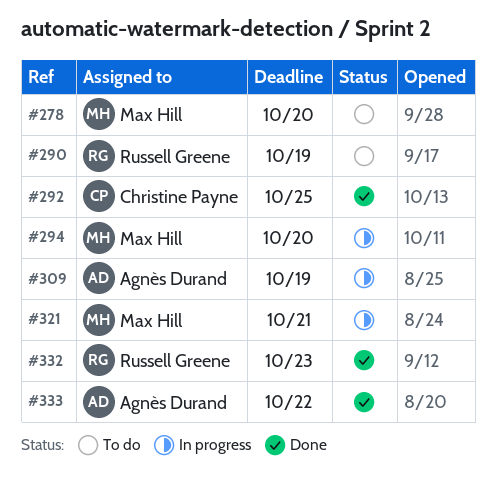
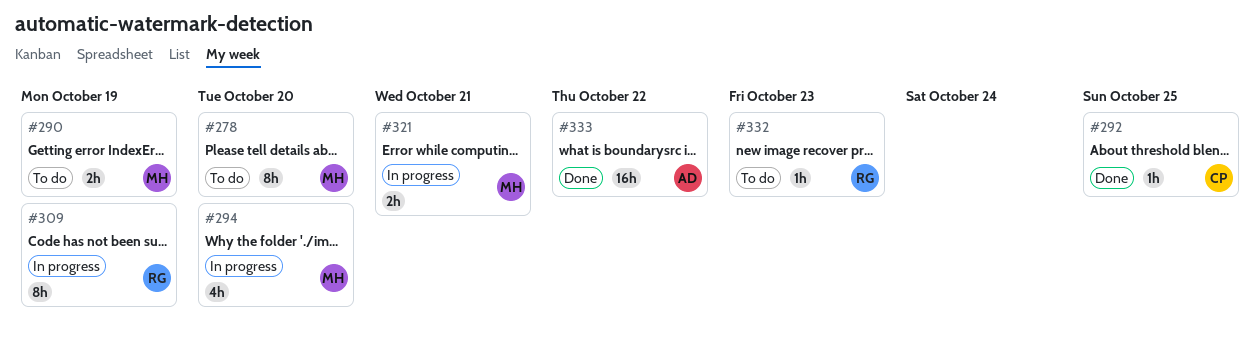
#290, owner: Russell Greene -> Max Hill
#309, owner: Agnès Durand -> Russell Greene
#332, status: Done -> To do

